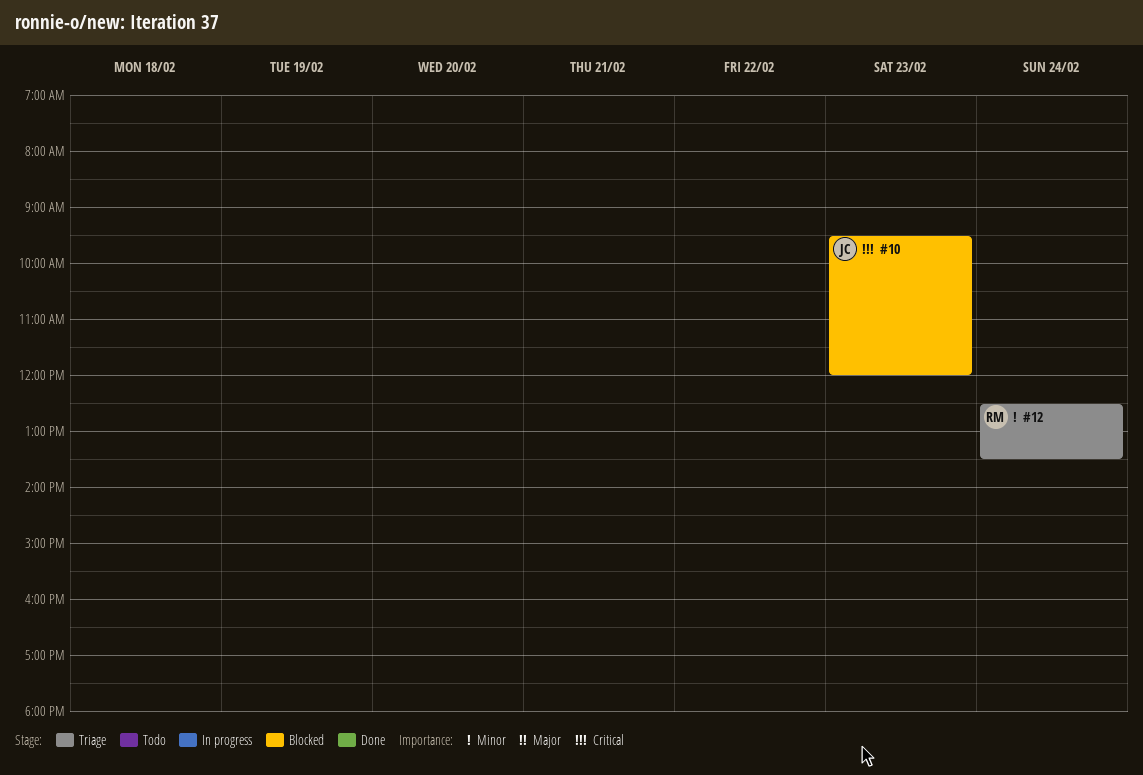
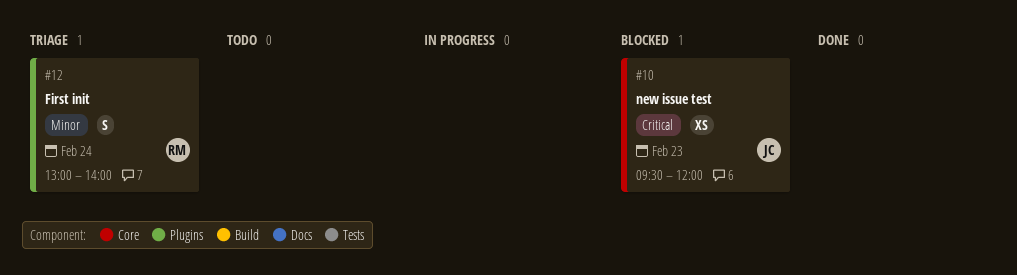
#12, begins: 12:30 -> 13:00
#12, ends: 13:30 -> 14:00

